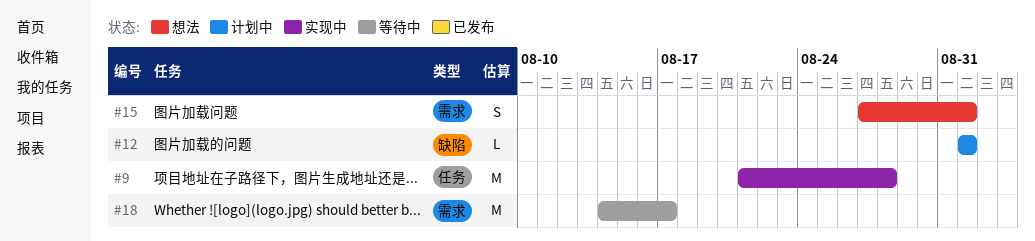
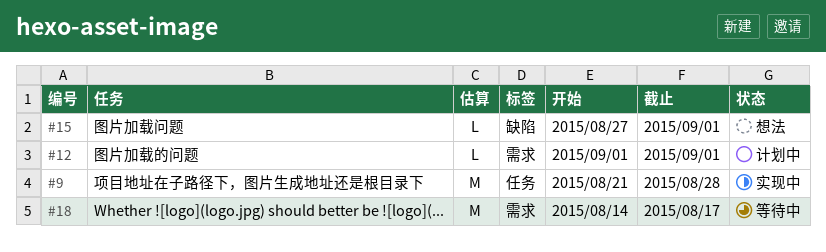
#12, label: 缺陷 -> 需求
#15, label: 需求 -> 缺陷
#15, estimate: S -> L

